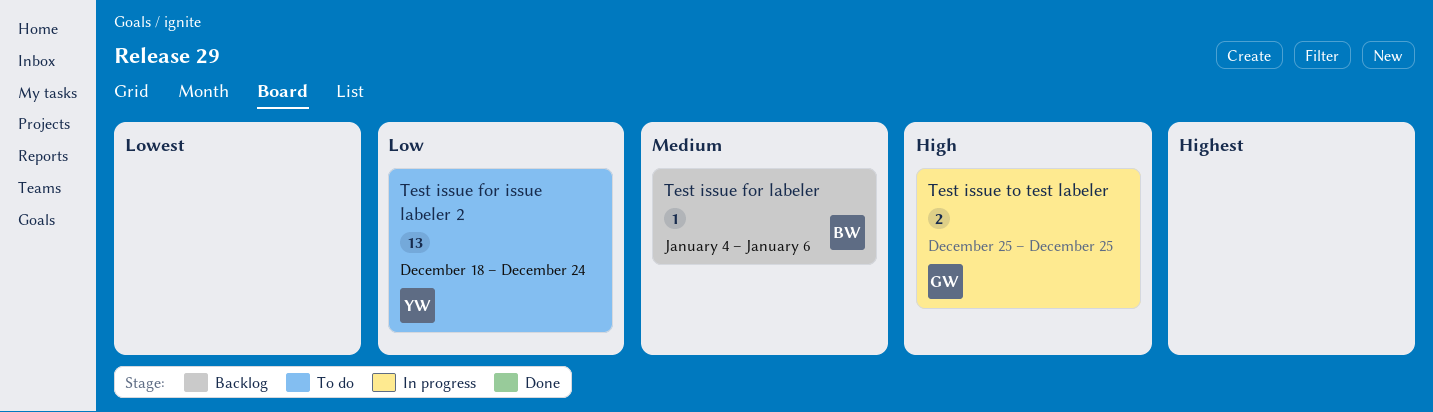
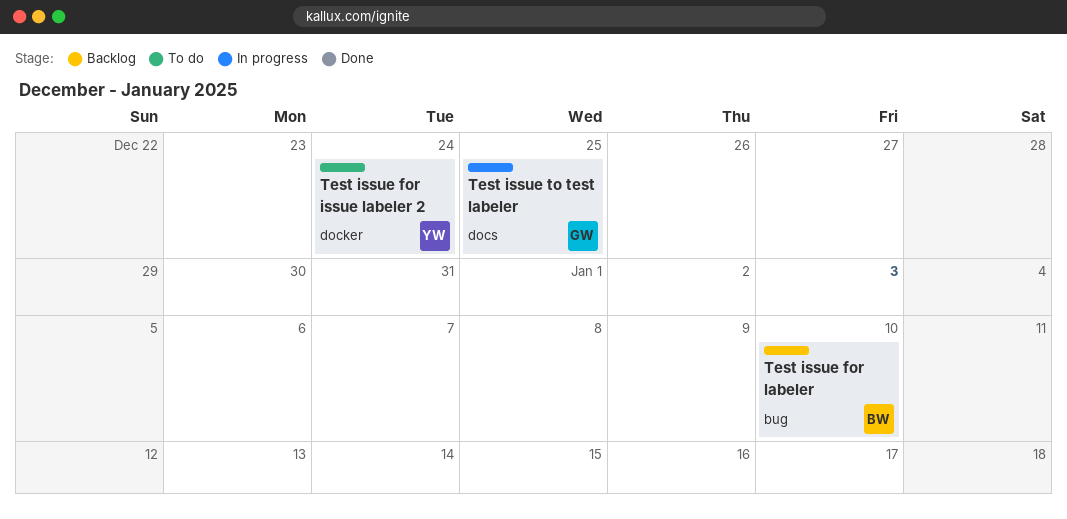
Test issue for labeler, due: Jan 6 -> Jan 10

